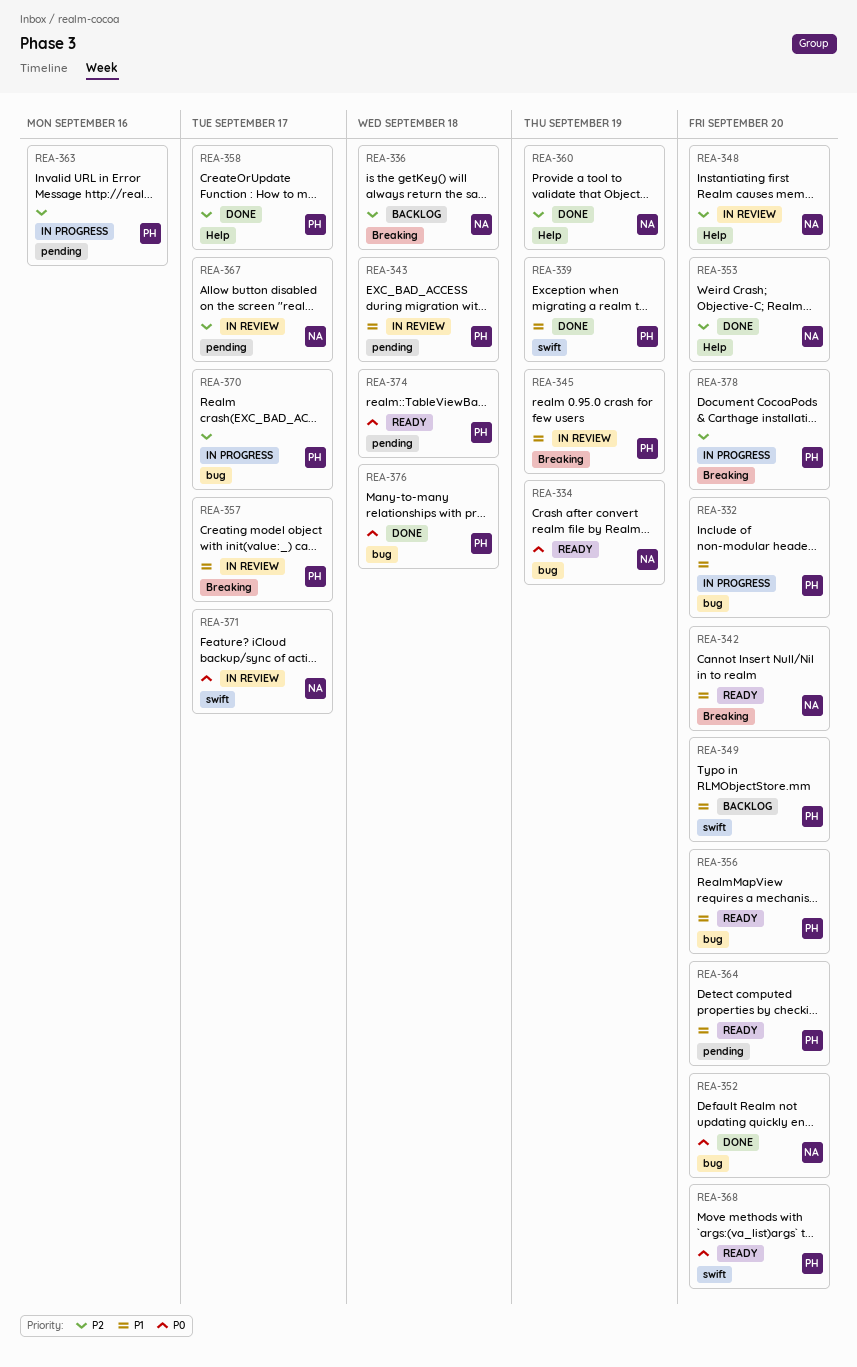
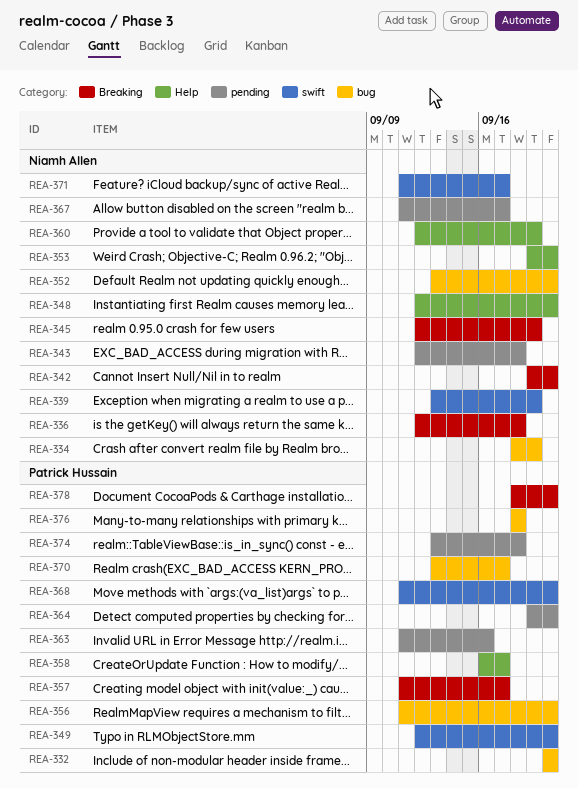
REA-339, owner: Patrick Hussain -> Niamh Allen
REA-343, owner: Patrick Hussain -> Niamh Allen
REA-345, owner: Patrick Hussain -> Niamh Allen

